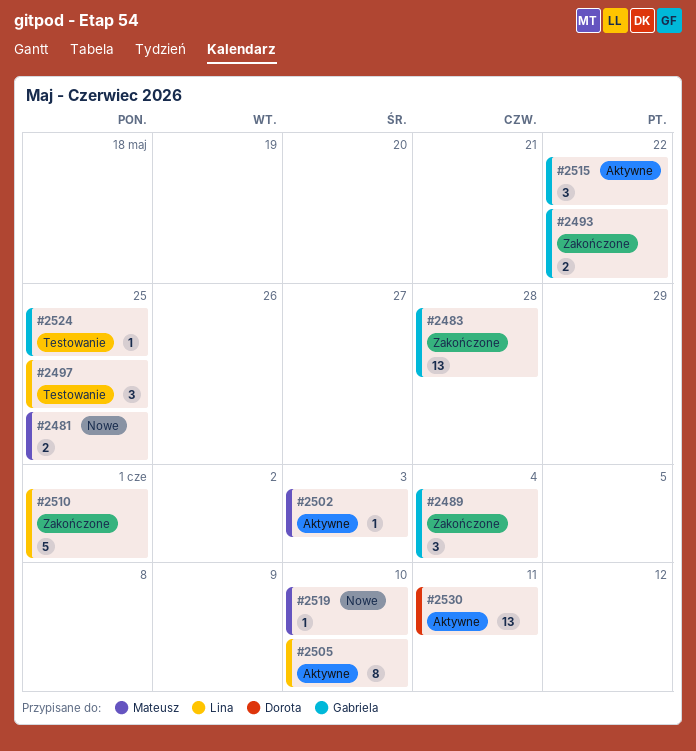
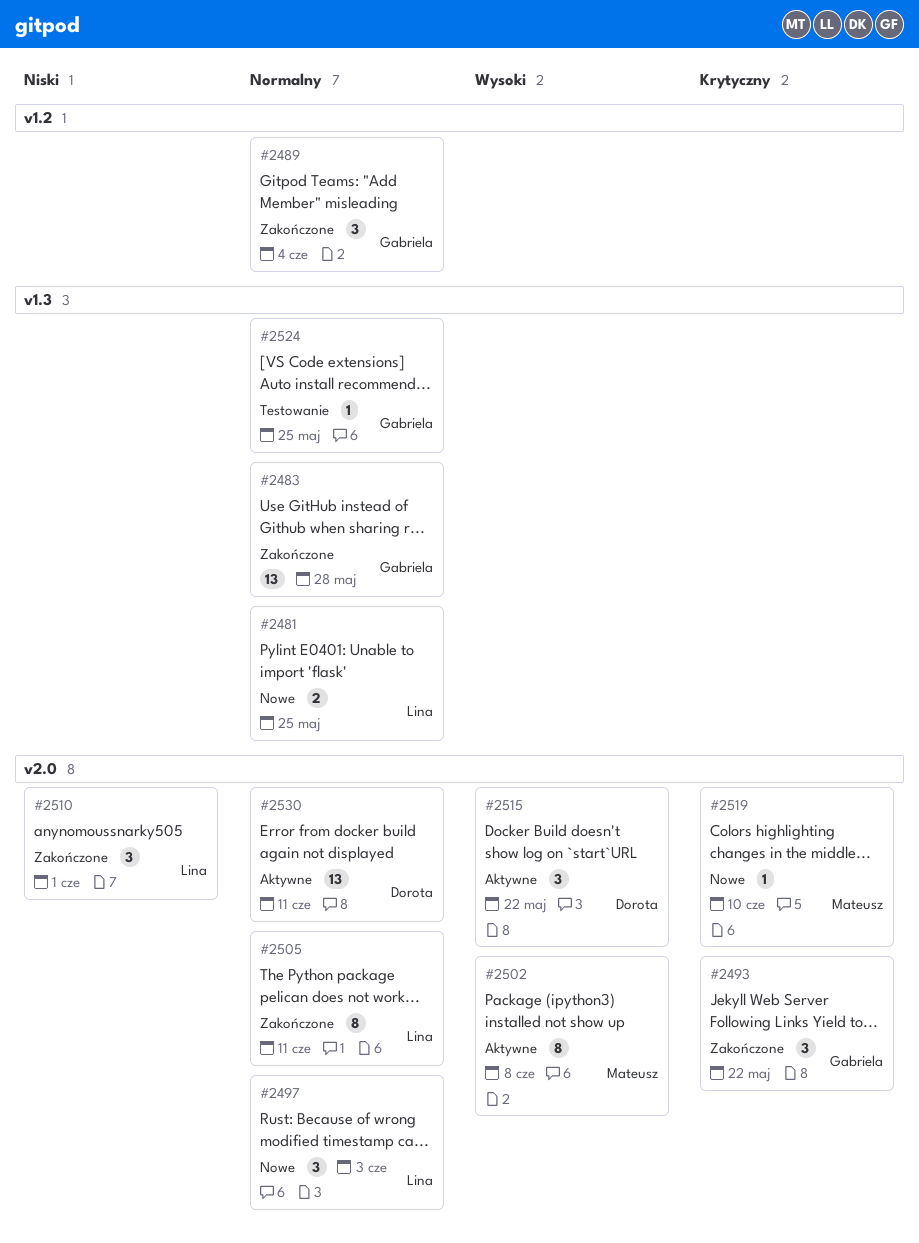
#2481, owner: Mateusz -> Lina
#2493, estimate: 2 -> 3
#2497, status: Testowanie -> Nowe
#2497, due: May 25 -> Jun 3
#2502, estimate: 1 -> 8
#2502, due: Jun 3 -> Jun 8
#2505, status: Aktywne -> Zakończone
#2505, due: Jun 10 -> Jun 11
#2510, estimate: 5 -> 3
#2515, owner: Gabriela -> Dorota

